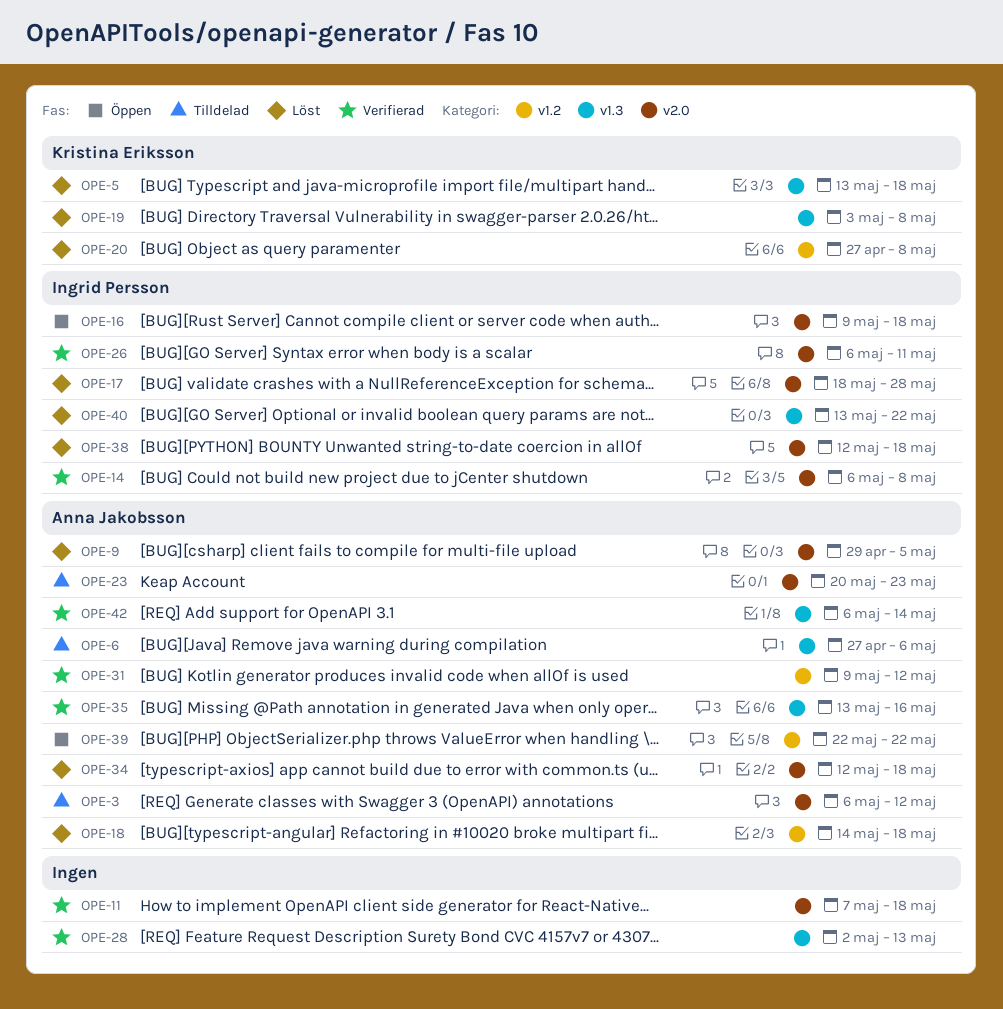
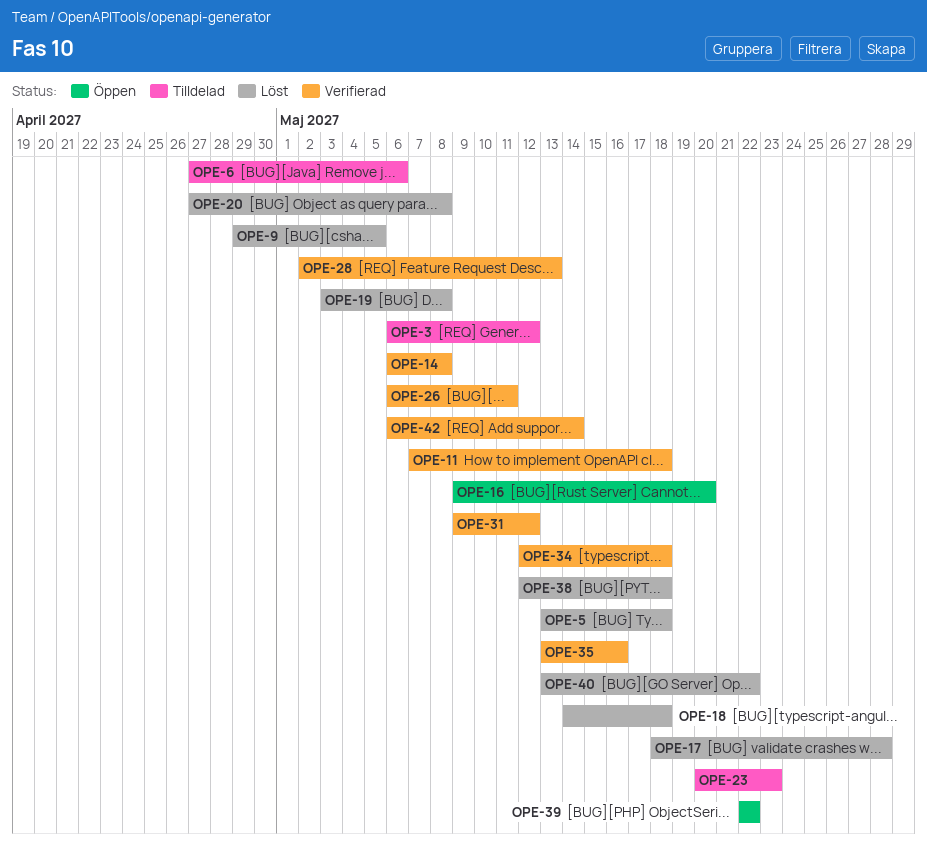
OPE-16, due: May 18 -> May 20
OPE-34, status: Löst -> Verifierad

